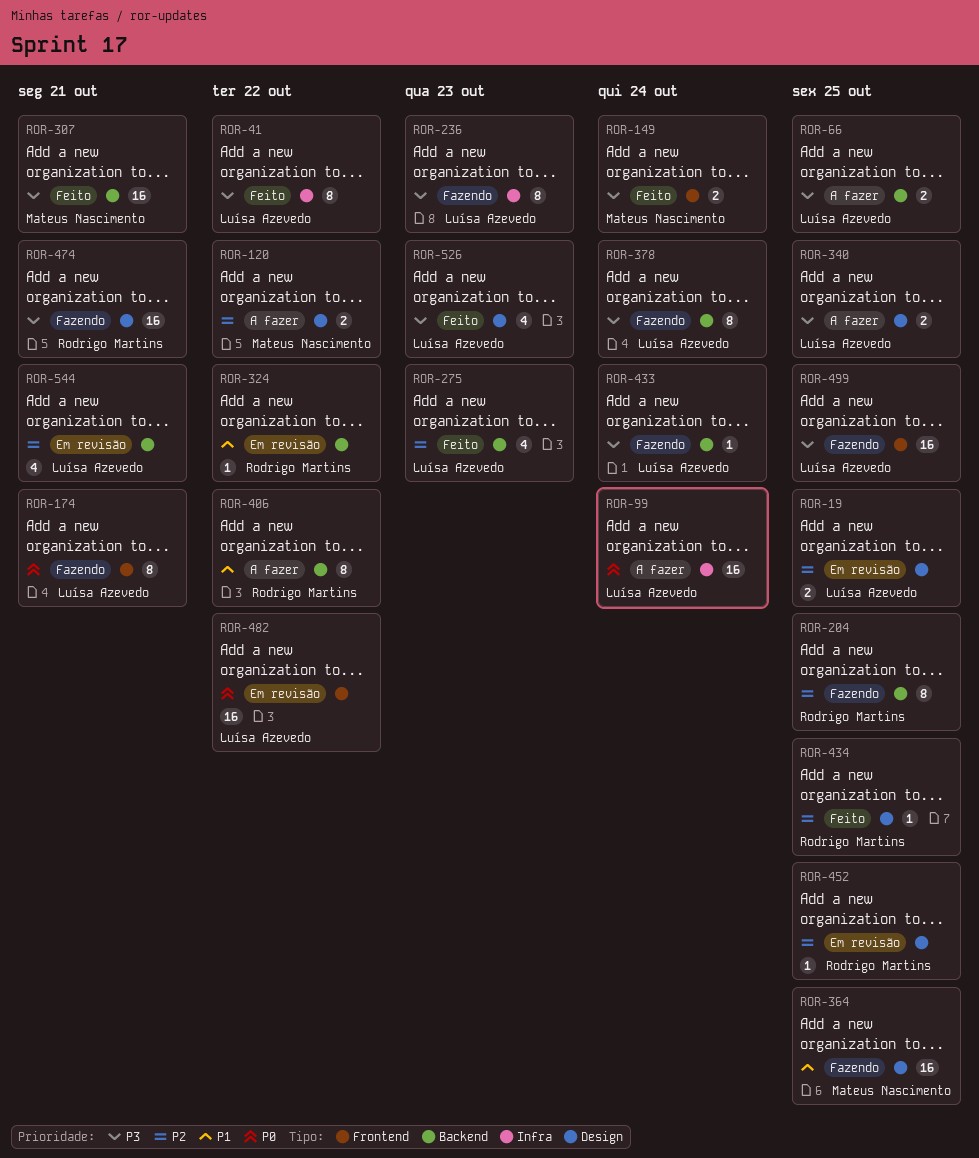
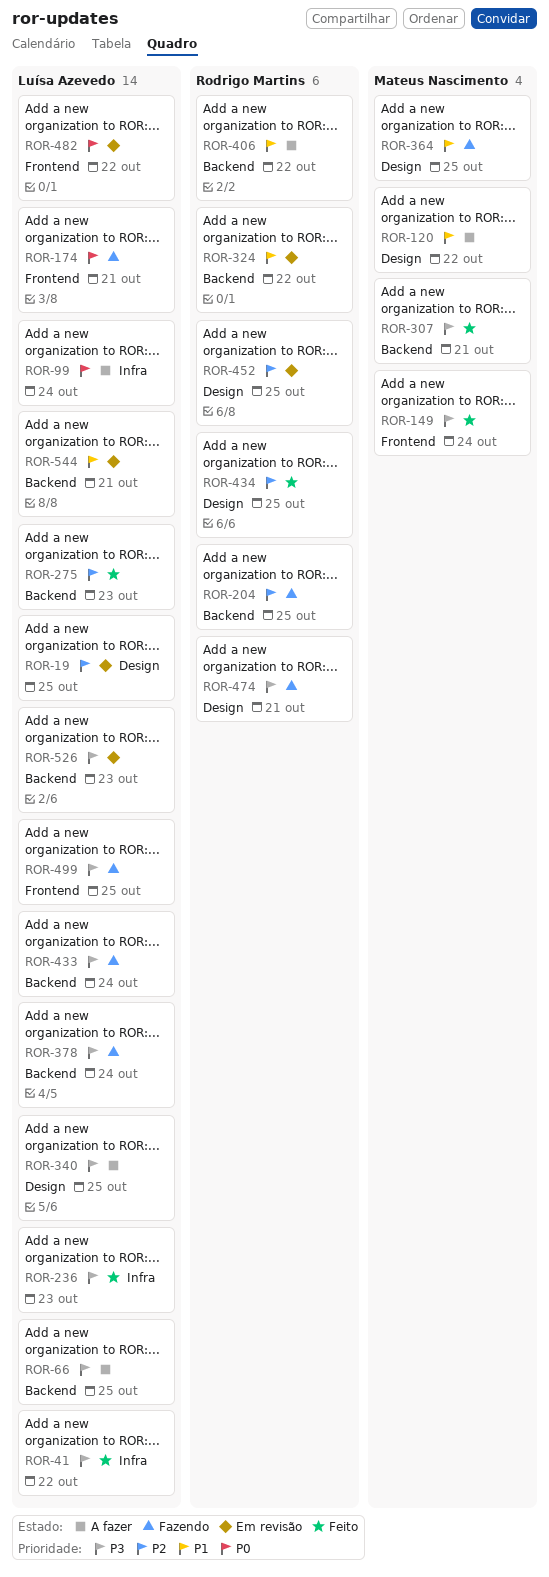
ROR-120, priority: P2 -> P1
ROR-236, status: Fazendo -> Feito
ROR-526, status: Feito -> Em revisão
ROR-526, label: Design -> Backend
ROR-544, priority: P2 -> P1

